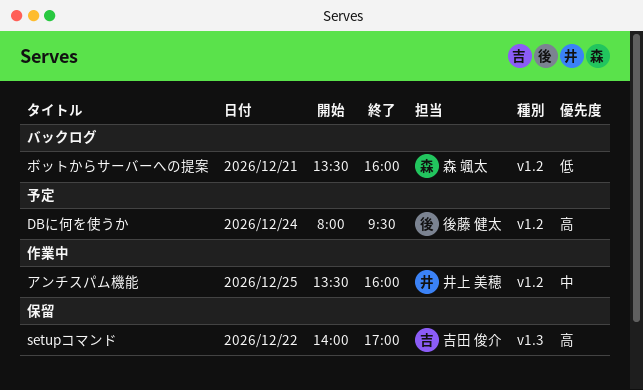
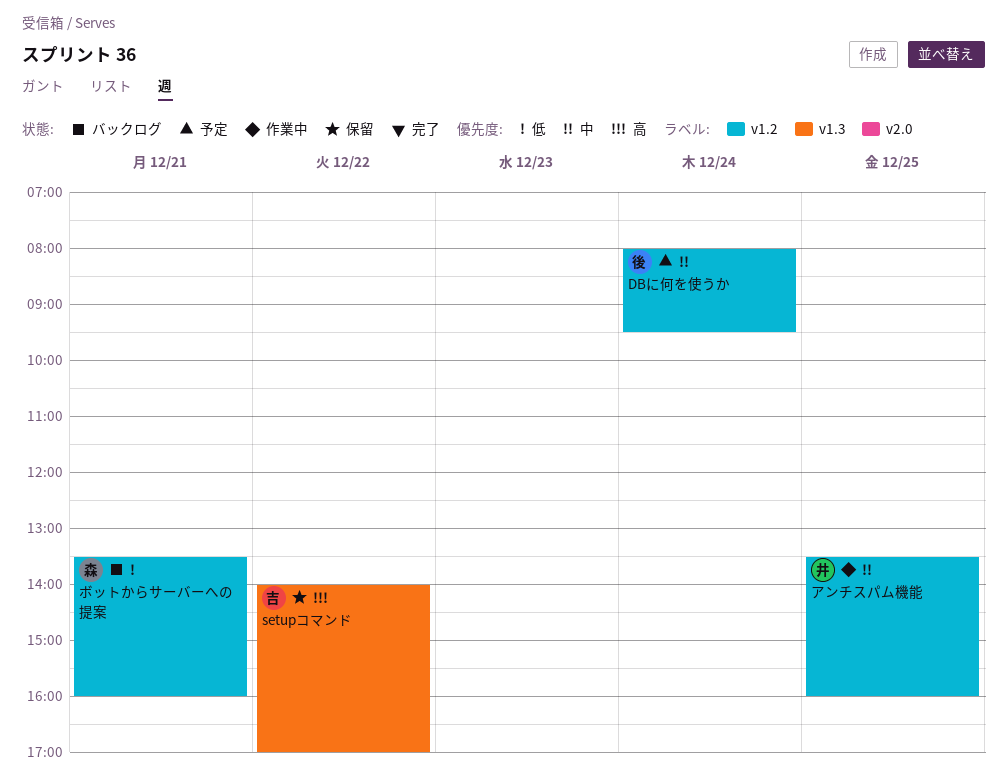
DBに何を使うか, priority: 高 -> 中

